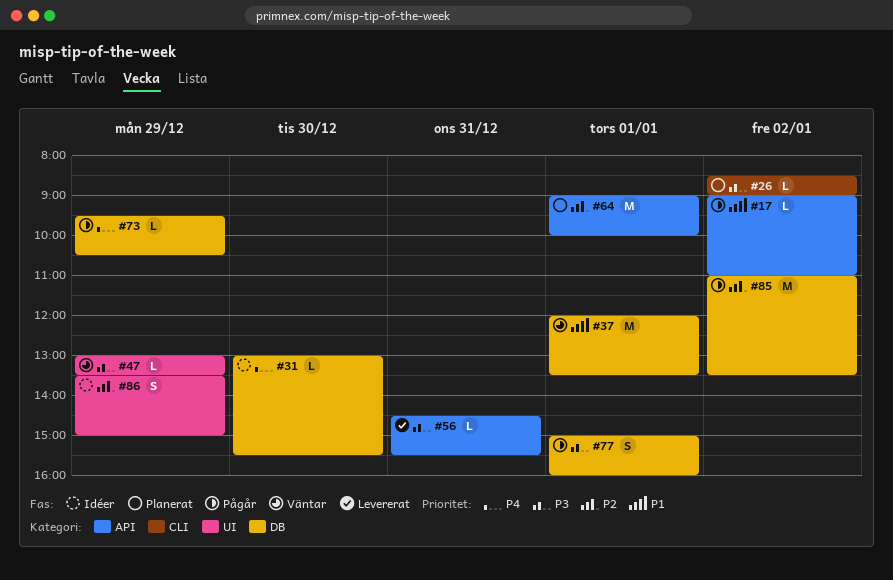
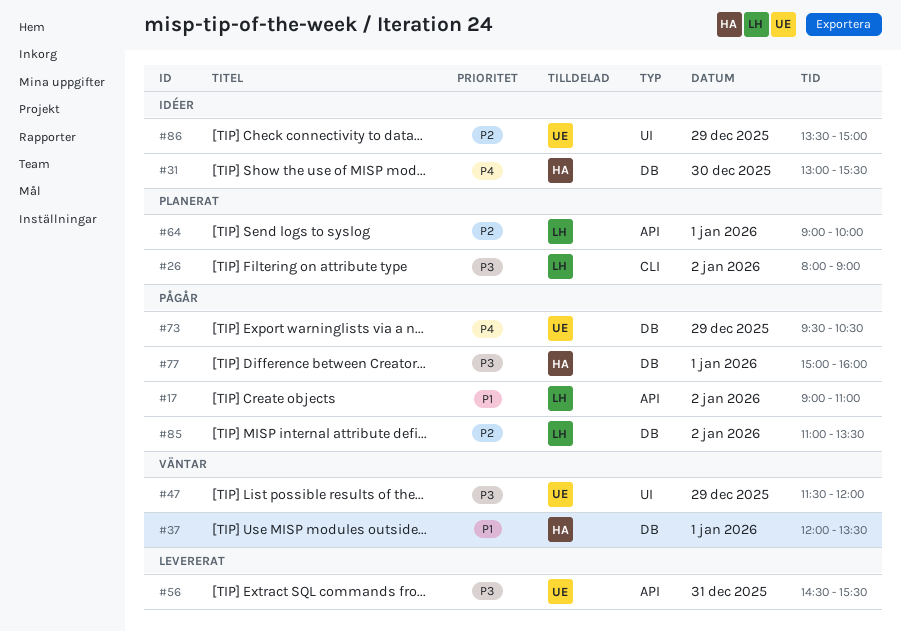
#26, begins: 08:30 -> 08:00
#47, begins: 13:00 -> 11:30
#47, ends: 13:30 -> 12:00

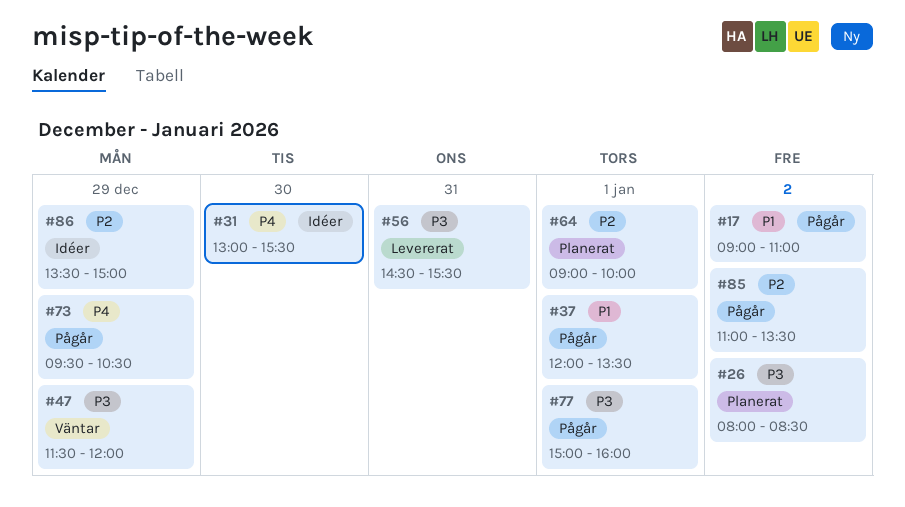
#26, ends: 09:00 -> 08:30
#37, status: Väntar -> Pågår

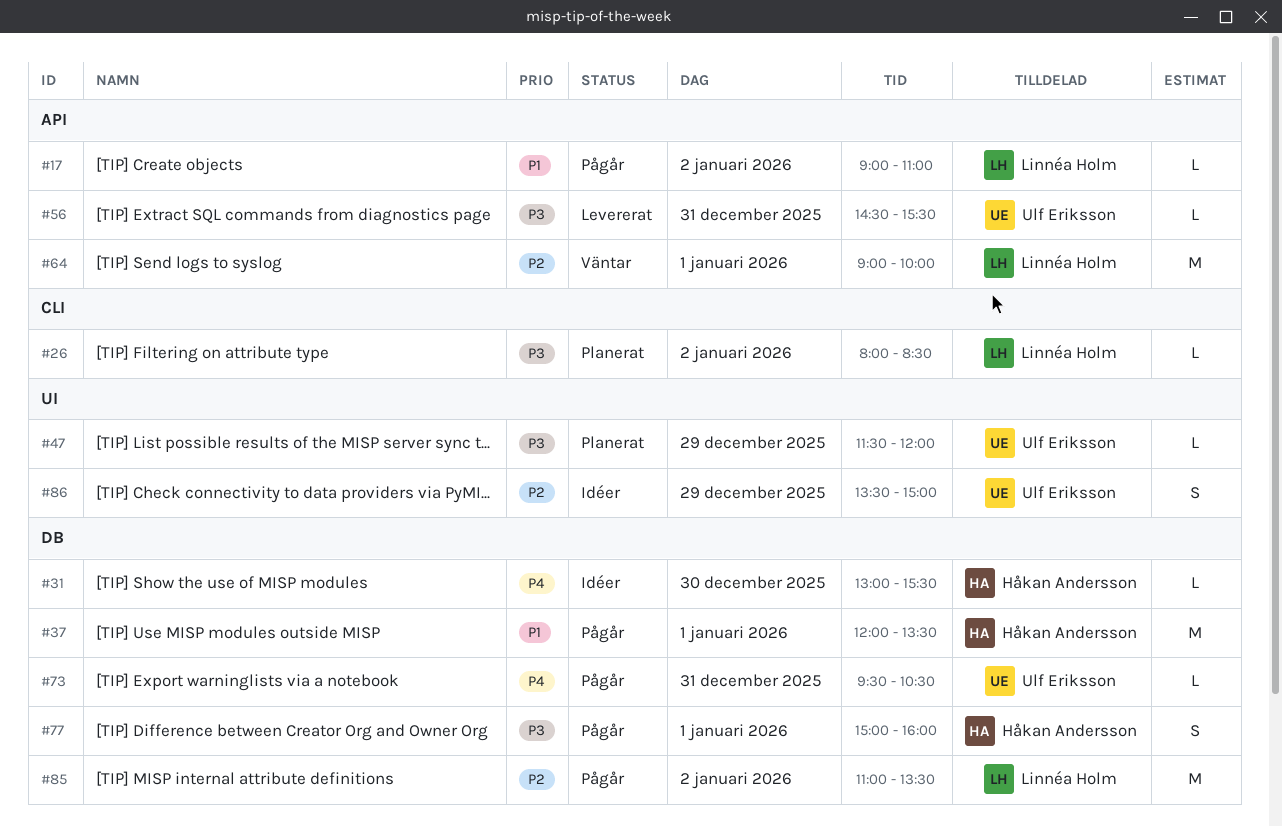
#47, status: Väntar -> Planerat
#64, status: Planerat -> Väntar
#73, day: Dec 29 -> Dec 31

